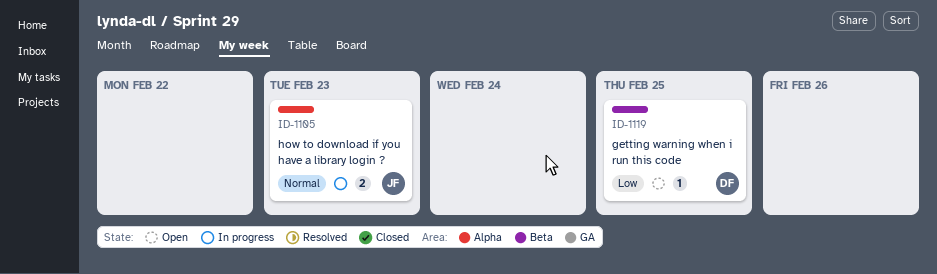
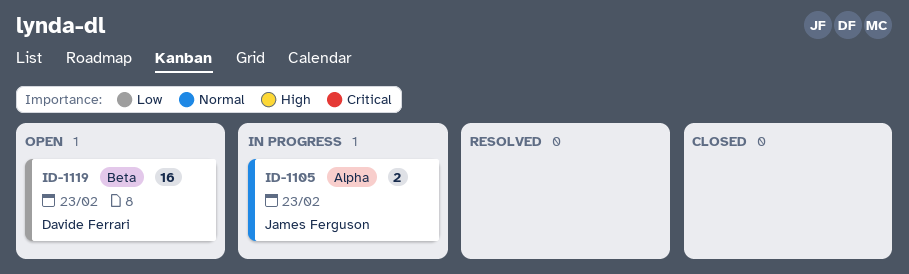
ID-1119, estimate: 1 -> 16
ID-1119, due: Feb 25 -> Feb 23

